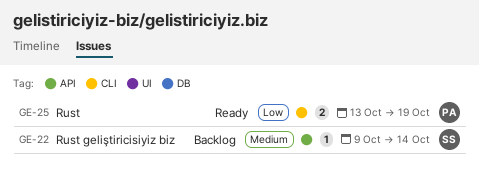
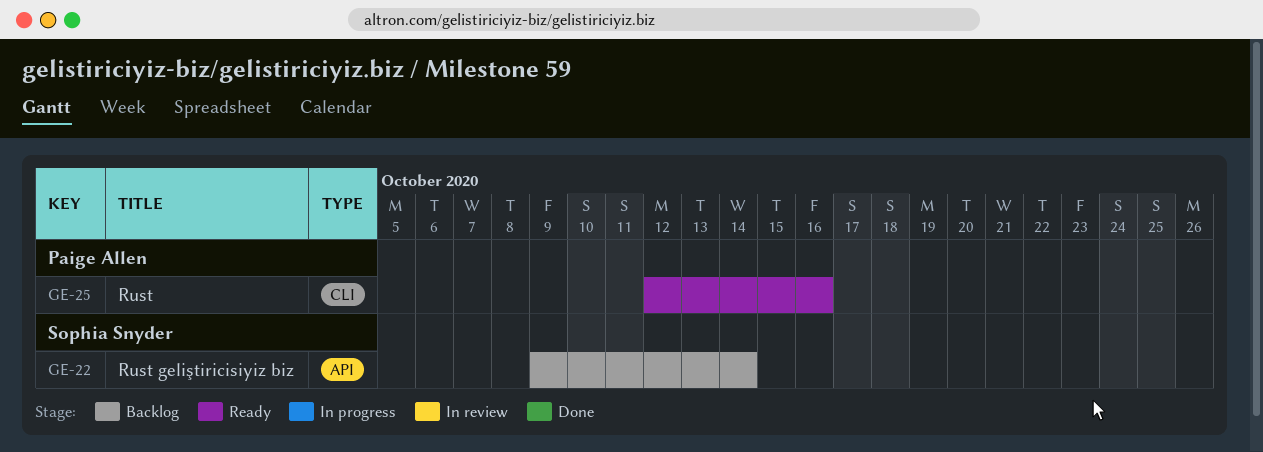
GE-25, start: Oct 13 -> Oct 12
GE-25, due: Oct 19 -> Oct 16

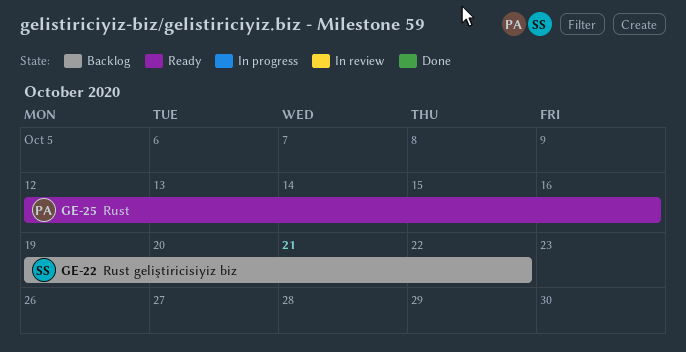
GE-22, start: Oct 9 -> Oct 19
GE-22, due: Oct 14 -> Oct 22

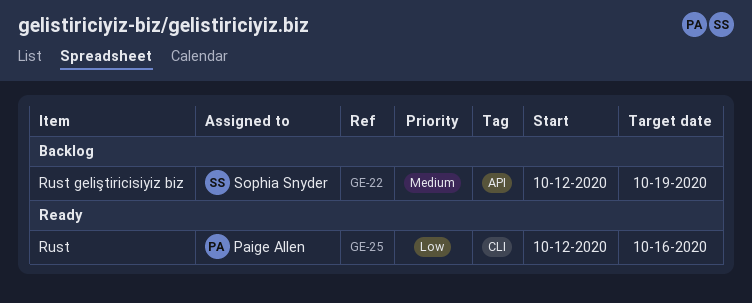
GE-22, start: Oct 19 -> Oct 12
GE-22, due: Oct 22 -> Oct 19

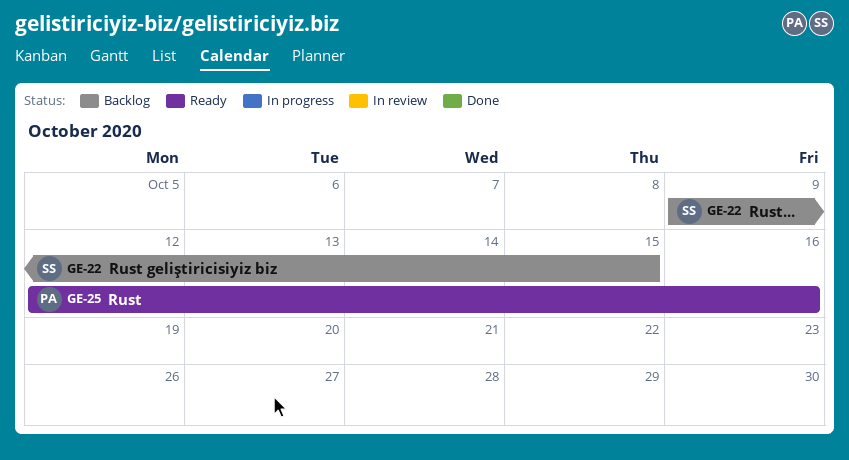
GE-22, start: Oct 12 -> Oct 9
GE-22, due: Oct 19 -> Oct 15

